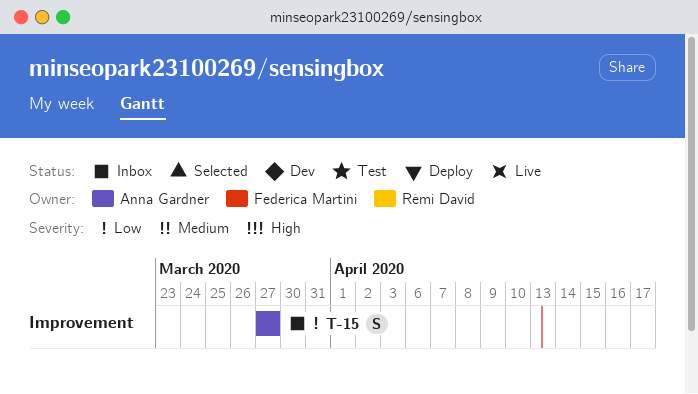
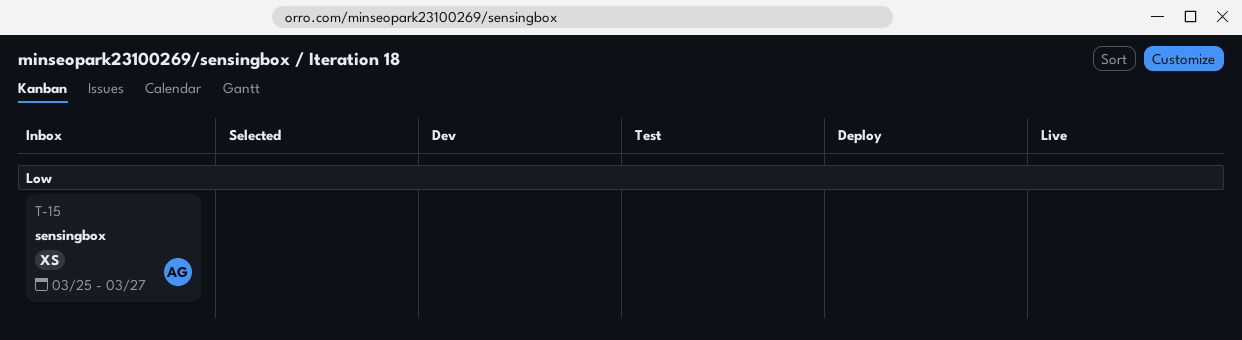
T-15, estimate: S -> XS
T-15, start: Mar 27 -> Mar 25

